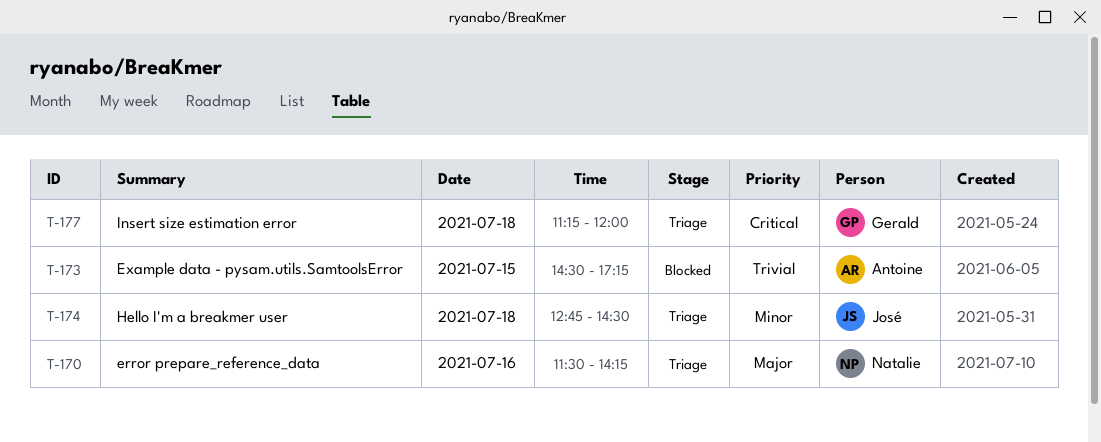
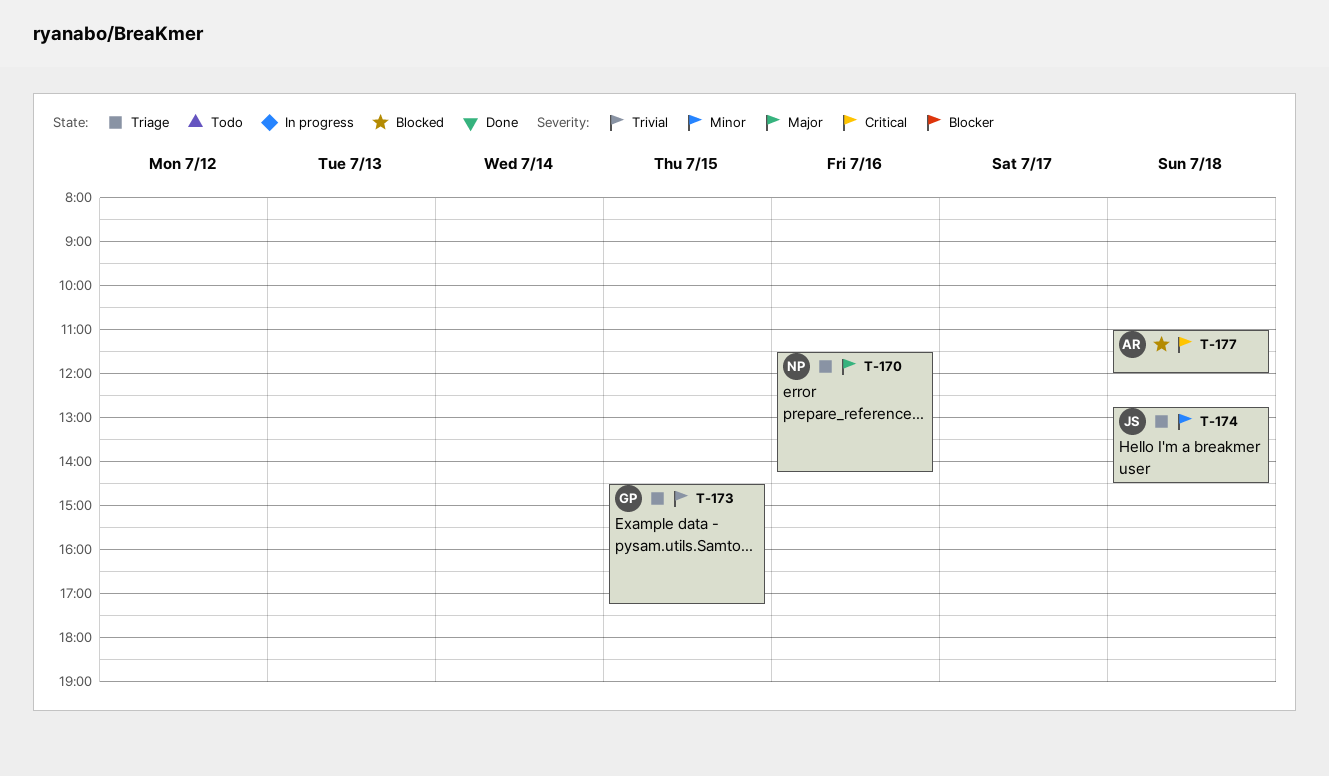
T-173, status: Blocked -> Triage
T-173, owner: Antoine -> Gerald
T-177, status: Triage -> Blocked
T-177, owner: Gerald -> Antoine
T-177, begins: 11:15 -> 11:00

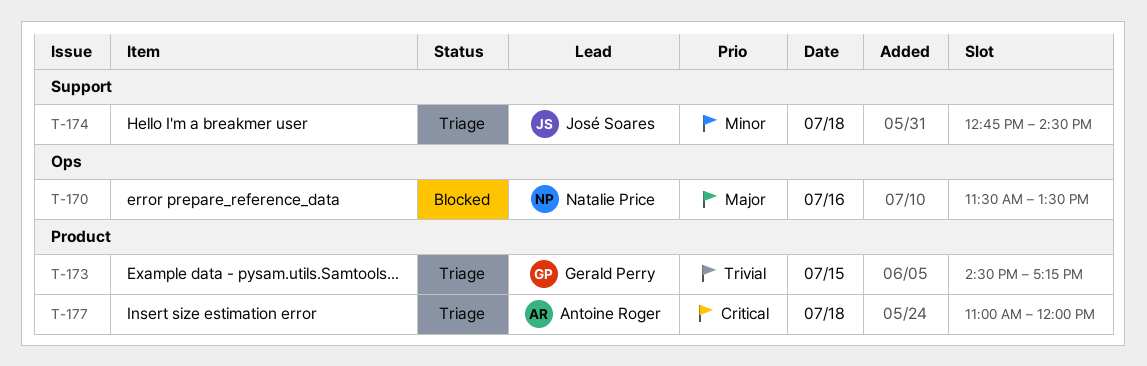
T-170, status: Triage -> Blocked
T-170, ends: 14:15 -> 13:30
T-177, status: Blocked -> Triage

